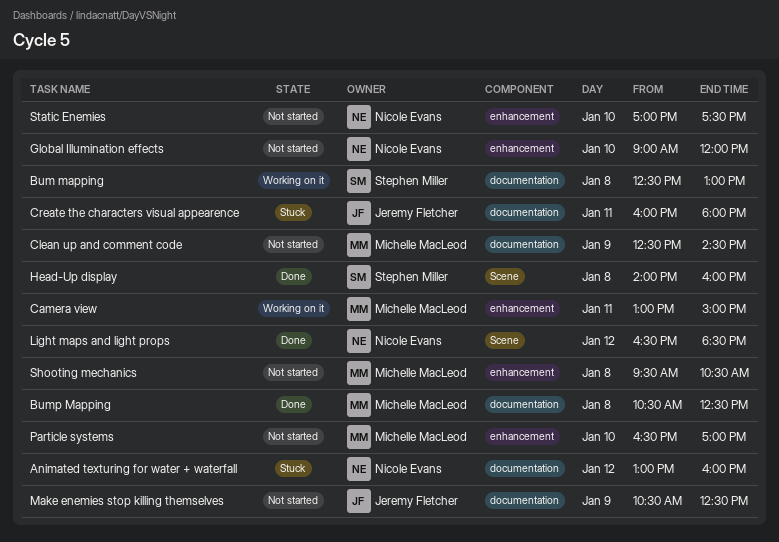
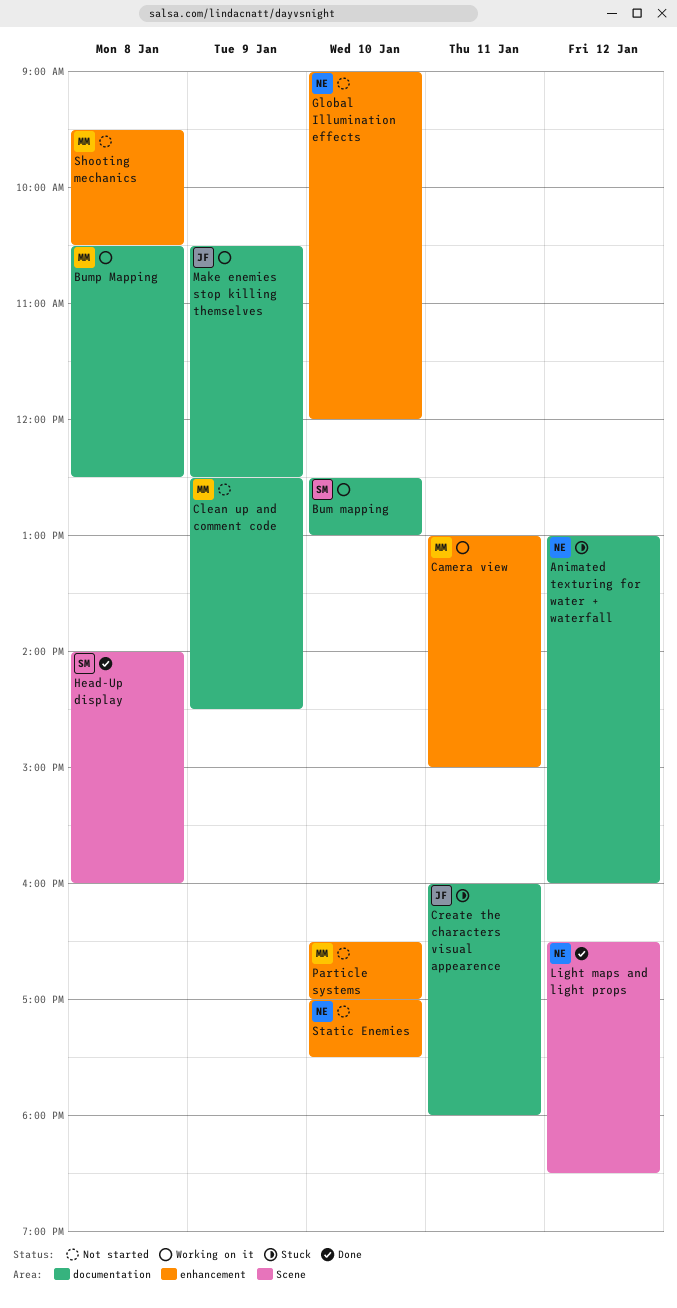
Bum mapping, day: Jan 8 -> Jan 10
Bump Mapping, status: Done -> Working on it
Make enemies stop killing themselves, status: Not started -> Working on it

